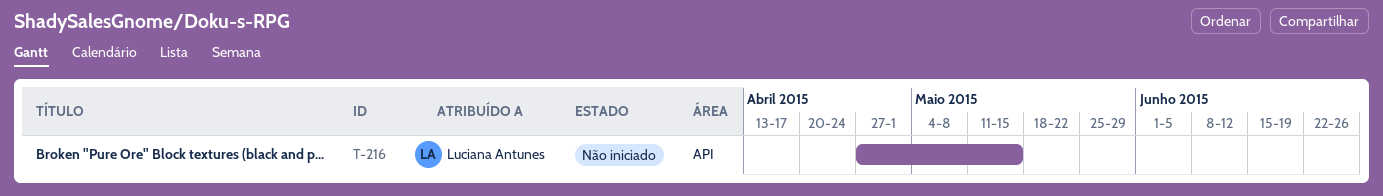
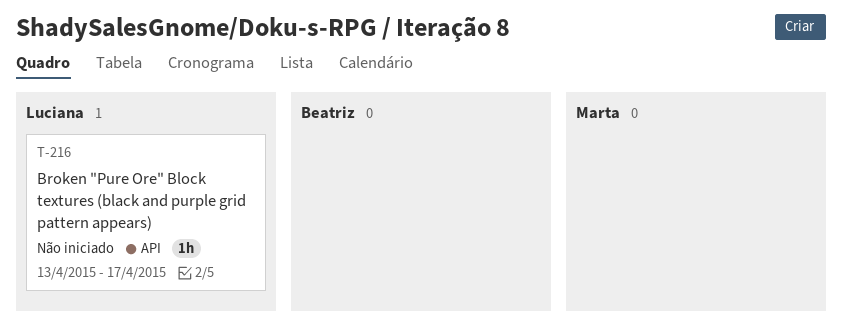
T-216, start: Apr 27 -> Apr 13
T-216, due: May 15 -> Apr 17

